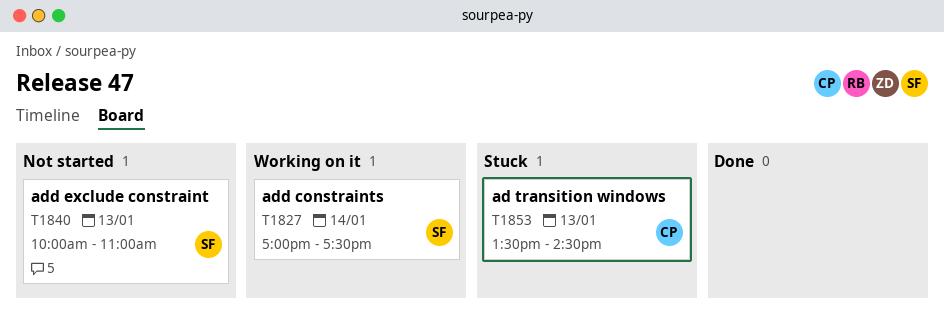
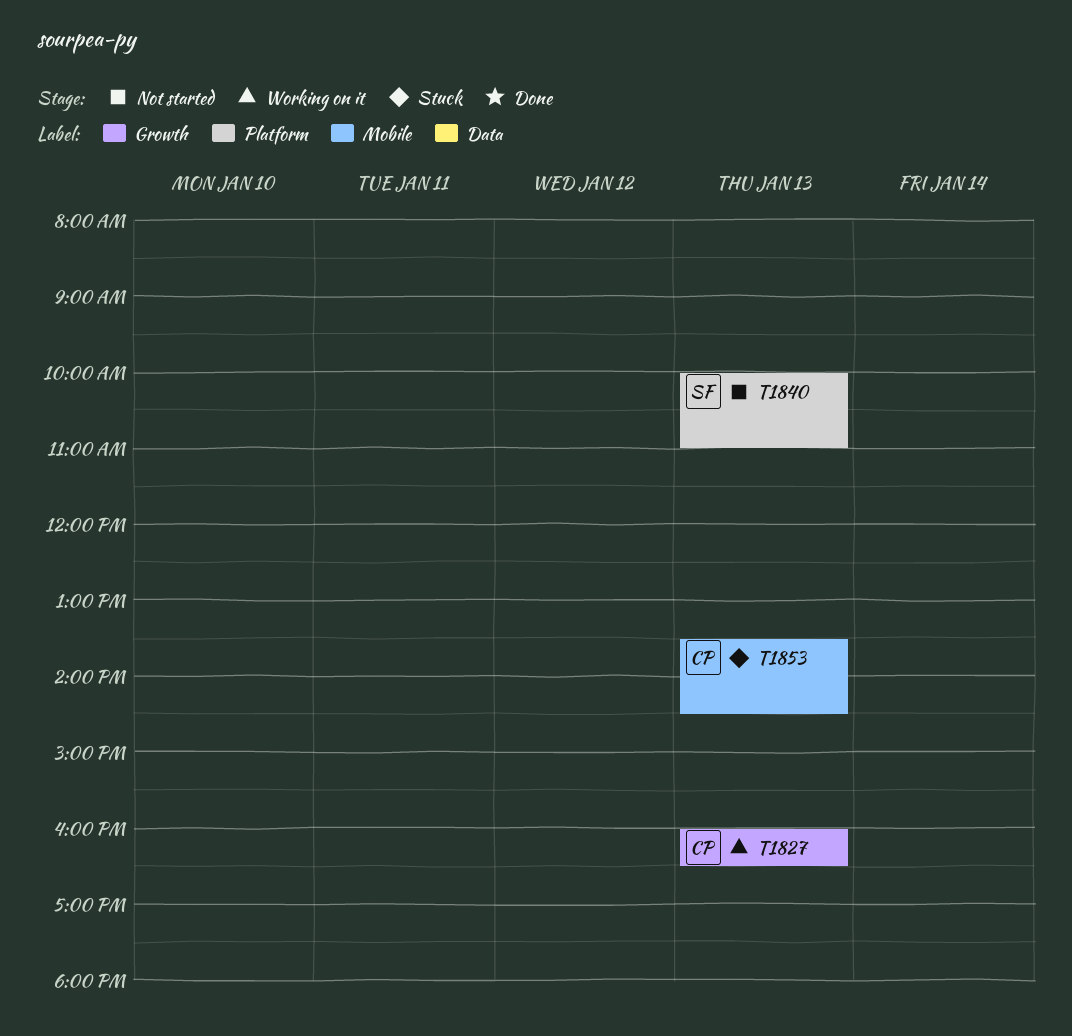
T1827, owner: SF -> CP
T1827, day: Jan 14 -> Jan 13
T1827, begins: 17:00 -> 16:00
T1827, ends: 17:30 -> 16:30

